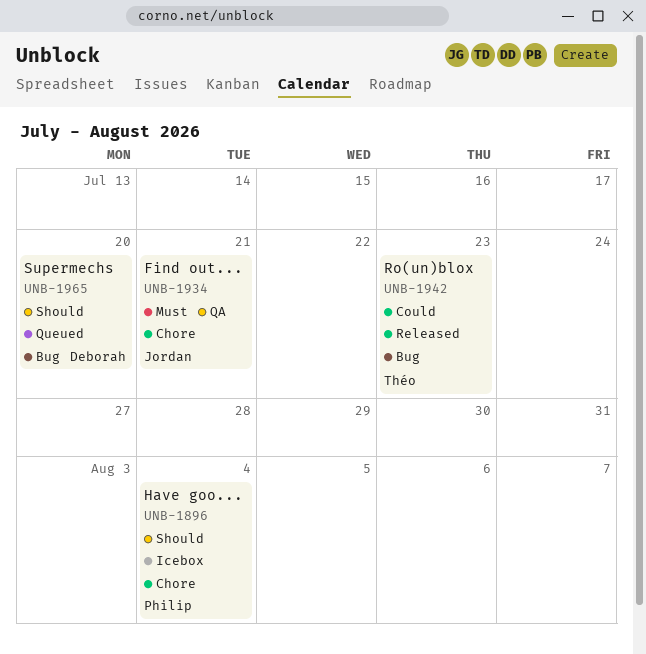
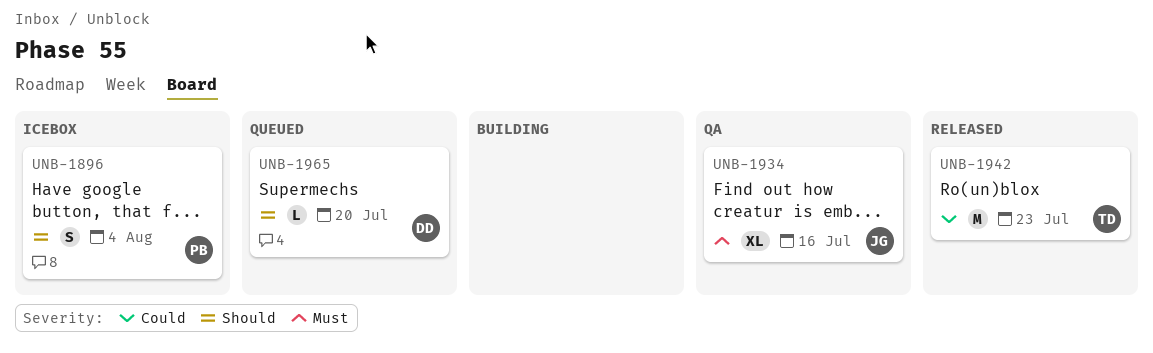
UNB-1934, due: Jul 21 -> Jul 16

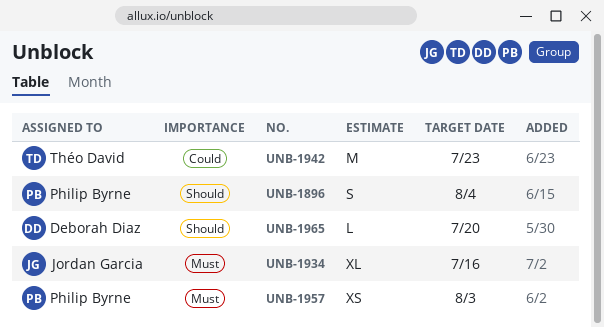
UNB-1957: none -> present

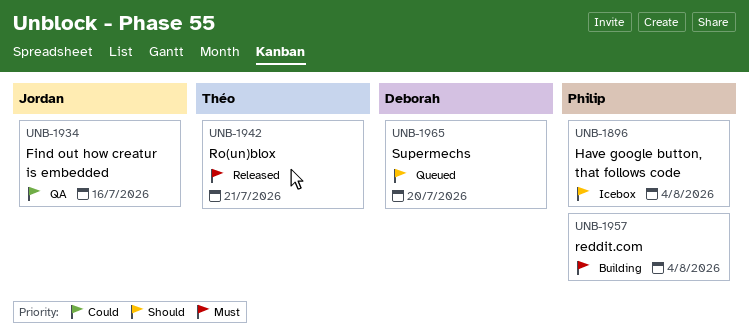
UNB-1934, priority: Must -> Could
UNB-1942, priority: Could -> Must
UNB-1942, due: Jul 23 -> Jul 21
UNB-1957, due: Aug 3 -> Aug 4

